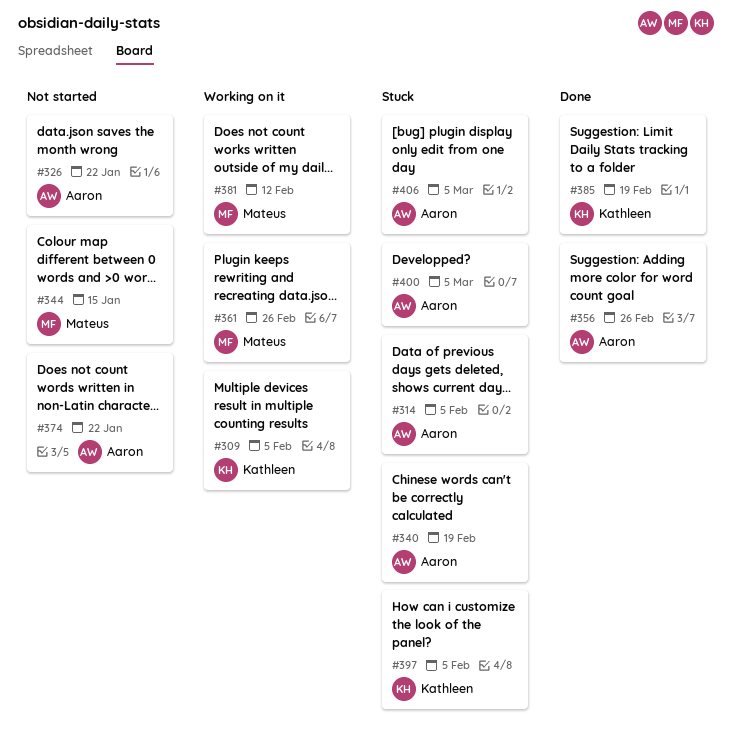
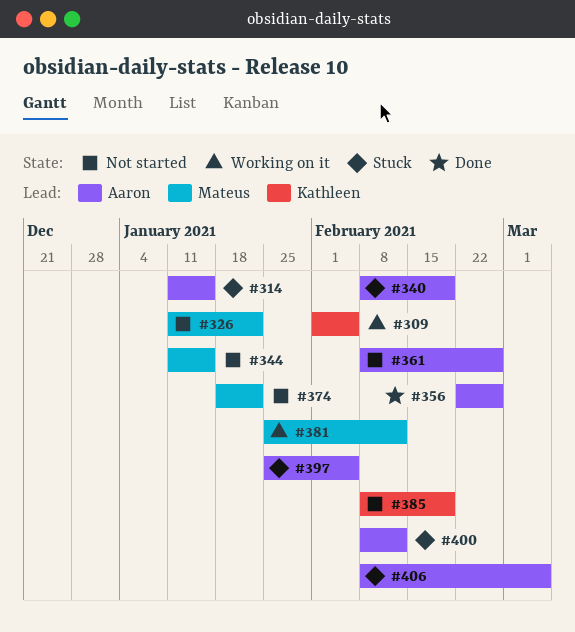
#314, due: Feb 5 -> Jan 15
#326, owner: Aaron -> Mateus
#361, status: Working on it -> Not started
#361, owner: Mateus -> Aaron
#374, owner: Aaron -> Mateus
#385, status: Done -> Not started
#397, owner: Kathleen -> Aaron
#400, due: Mar 5 -> Feb 12

